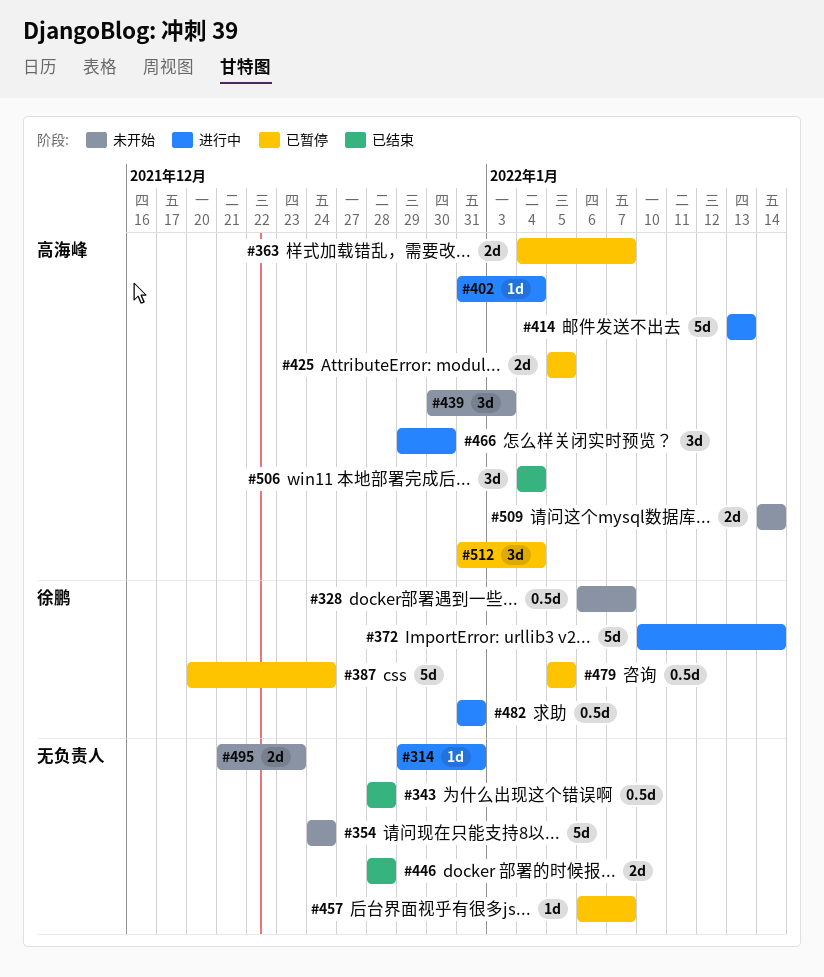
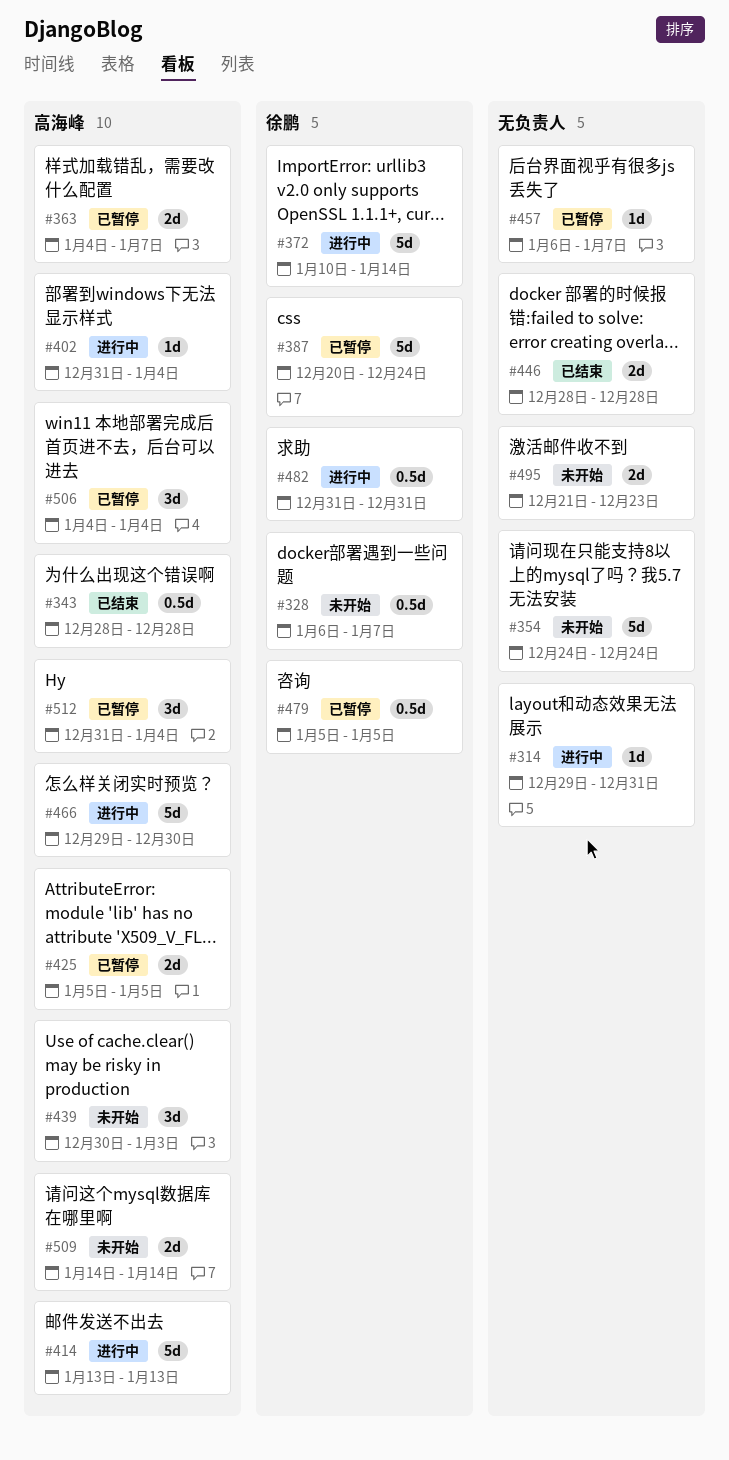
#343, owner: none -> 高海峰
#466, estimate: 3d -> 5d
#506, status: 已结束 -> 已暂停

